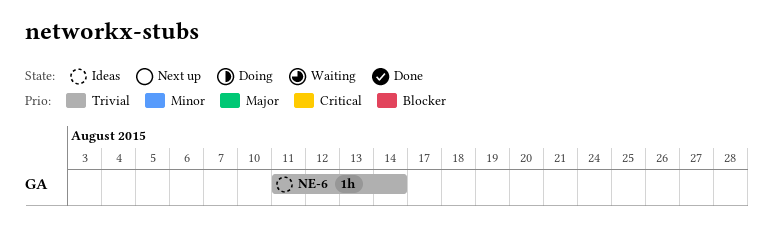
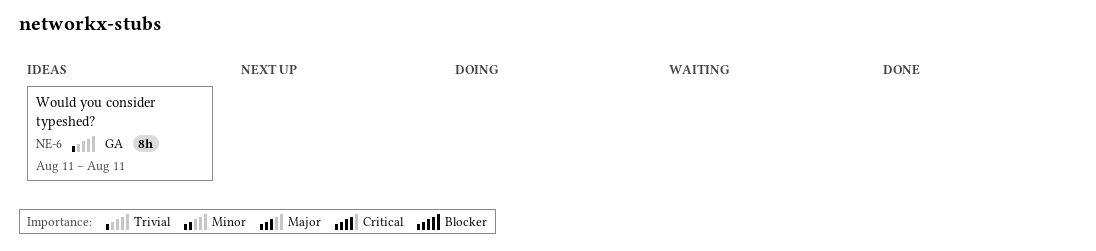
NE-6, estimate: 1h -> 8h
NE-6, due: Aug 14 -> Aug 11

